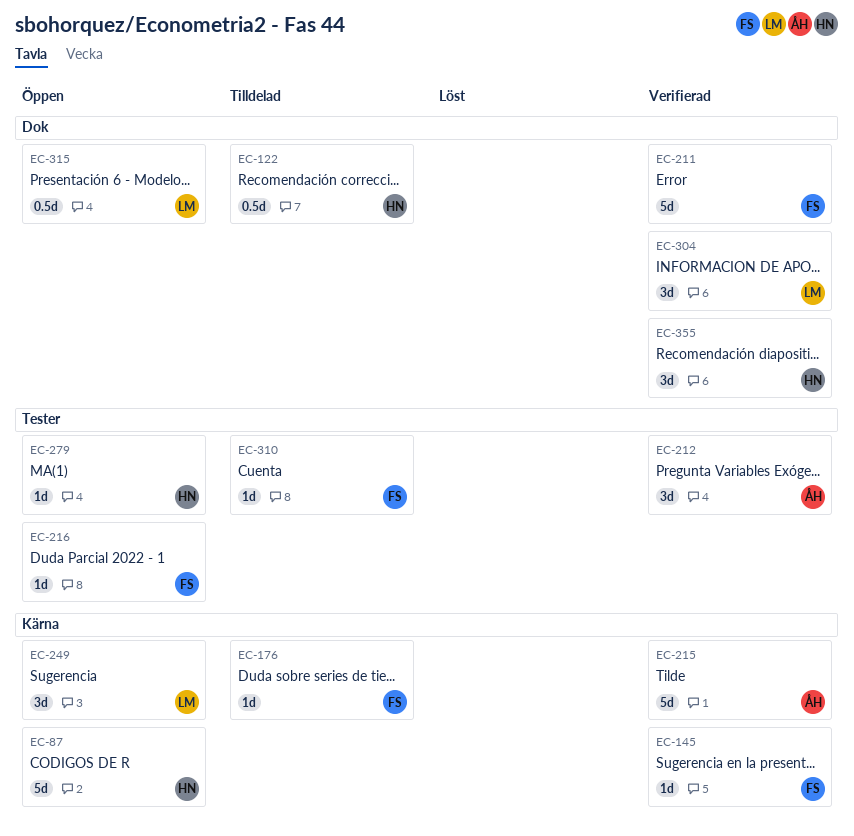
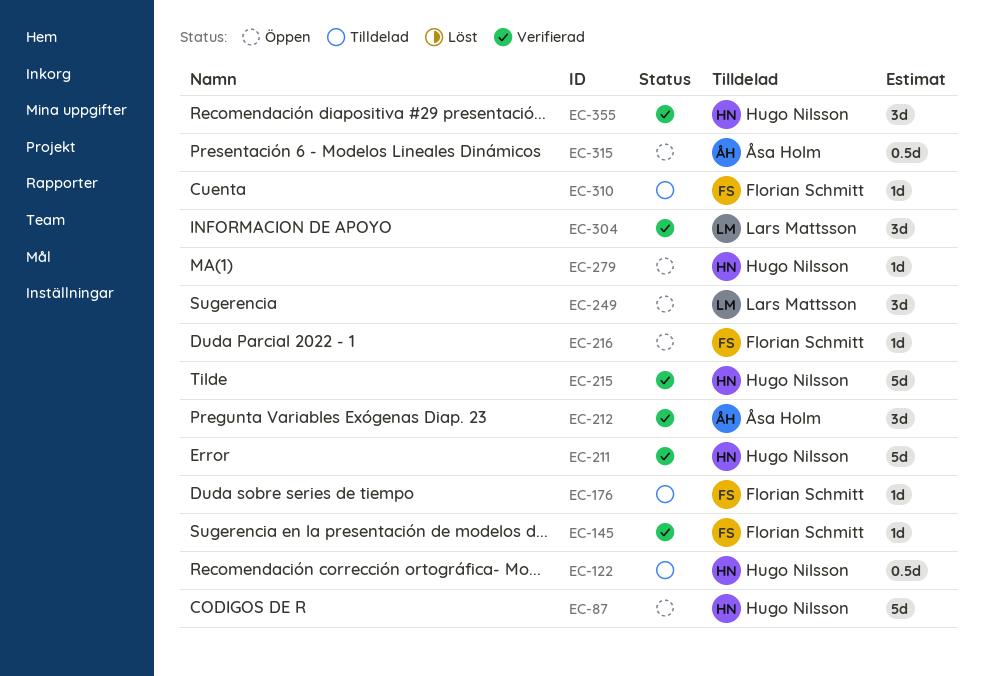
EC-211, owner: Florian Schmitt -> Hugo Nilsson
EC-215, owner: Åsa Holm -> Hugo Nilsson
EC-315, owner: Lars Mattsson -> Åsa Holm

